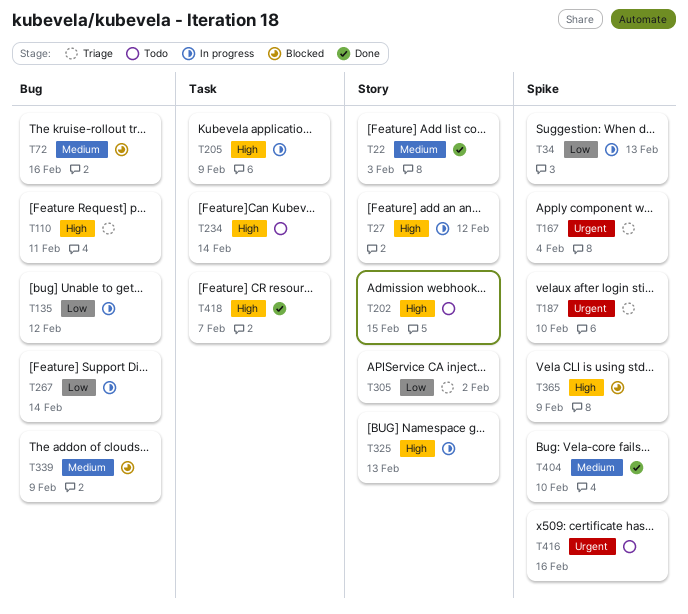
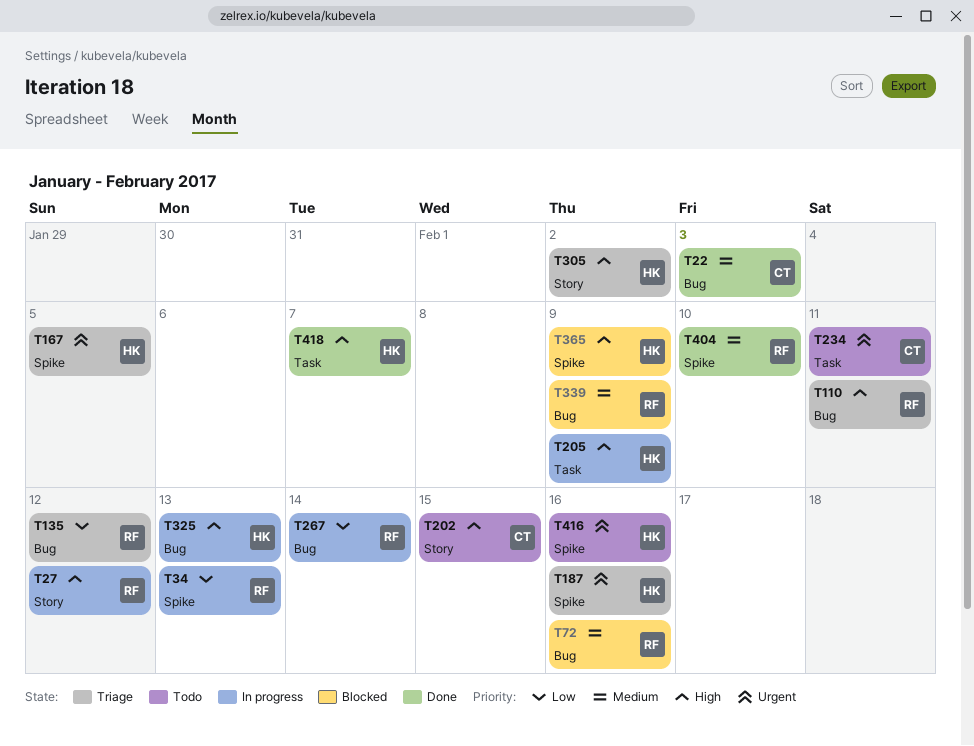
T22, label: Story -> Bug
T135, status: In progress -> Triage
T167, due: Feb 4 -> Feb 5
T187, due: Feb 10 -> Feb 16
T234, priority: High -> Urgent
T234, due: Feb 14 -> Feb 11
T305, priority: Low -> High
T325, label: Story -> Bug

